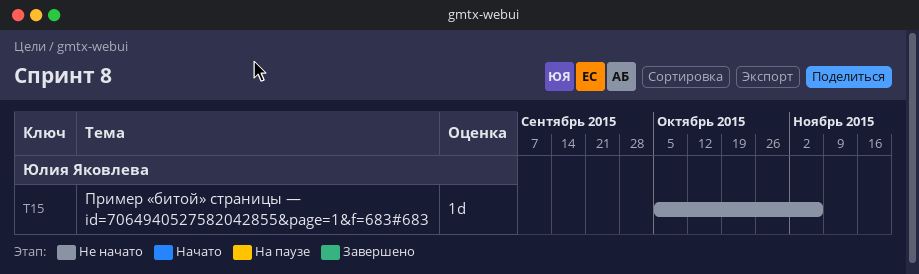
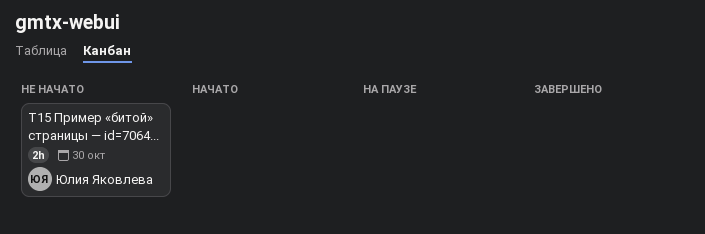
T15, estimate: 1d -> 2h
T15, due: Nov 6 -> Oct 30

